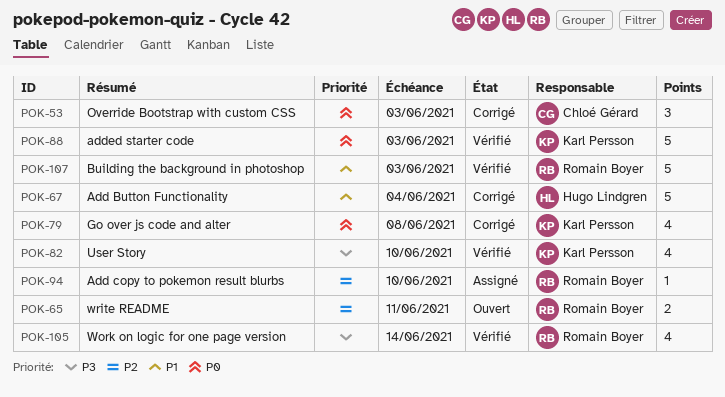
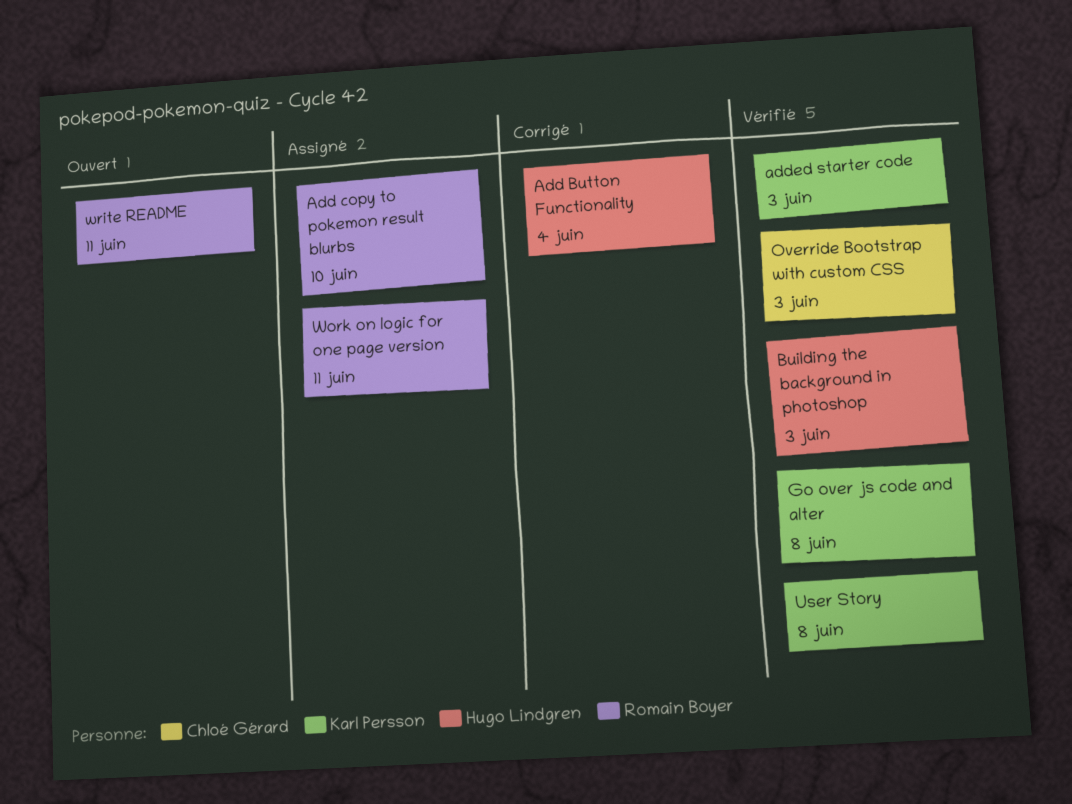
Building the background in photoshop, owner: Romain Boyer -> Hugo Lindgren
Go over js code and alter, status: Corrigé -> Vérifié
Override Bootstrap with custom CSS, status: Corrigé -> Vérifié
User Story, due: Jun 10 -> Jun 8
Work on logic for one page version, status: Vérifié -> Assigné
Work on logic for one page version, due: Jun 14 -> Jun 11

